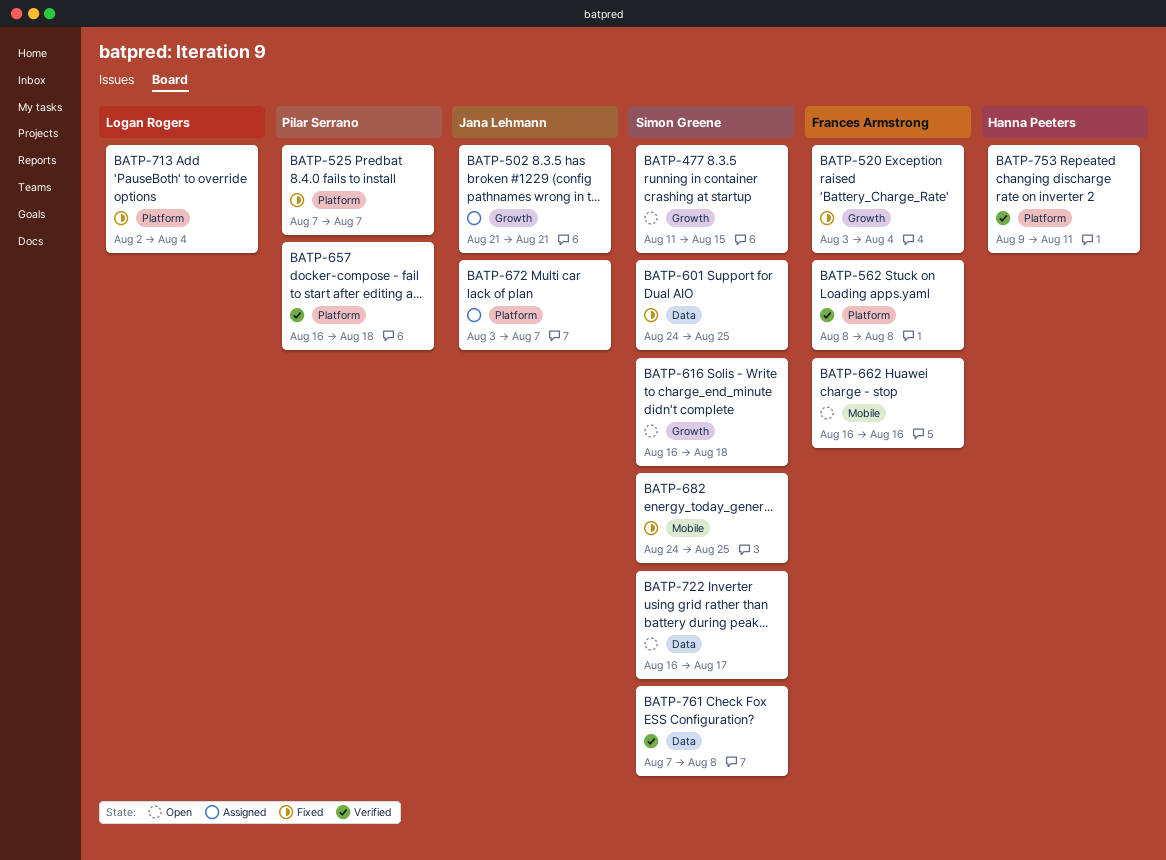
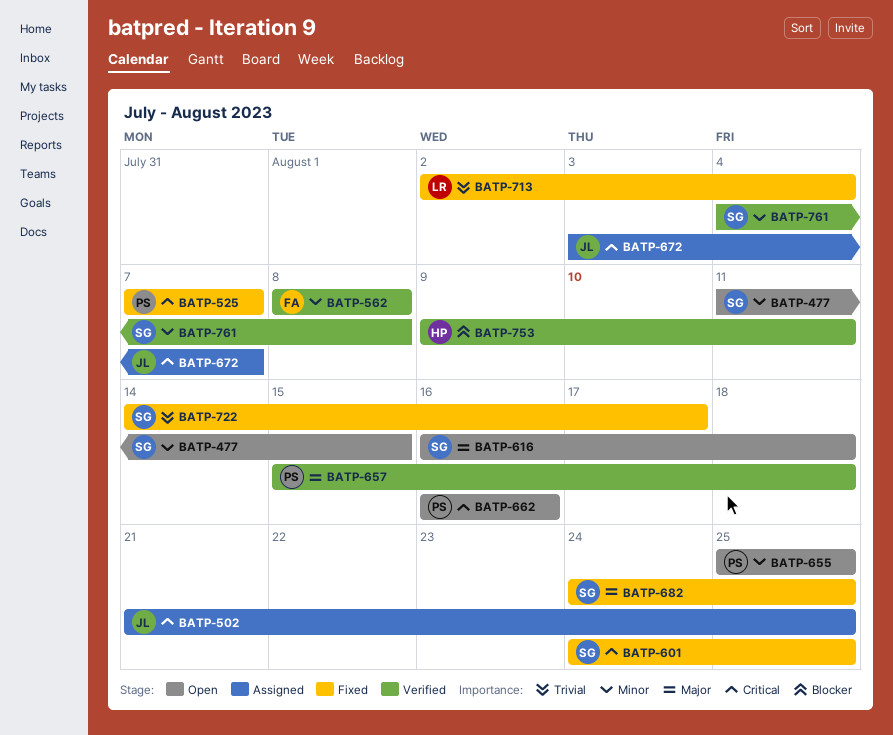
BATP-502, due: Aug 21 -> Aug 25
BATP-520: present -> none
BATP-655: none -> present
BATP-657, start: Aug 16 -> Aug 15
BATP-662, owner: Frances Armstrong -> Pilar Serrano
BATP-722, status: Open -> Fixed
BATP-722, start: Aug 16 -> Aug 14
BATP-761, start: Aug 7 -> Aug 4

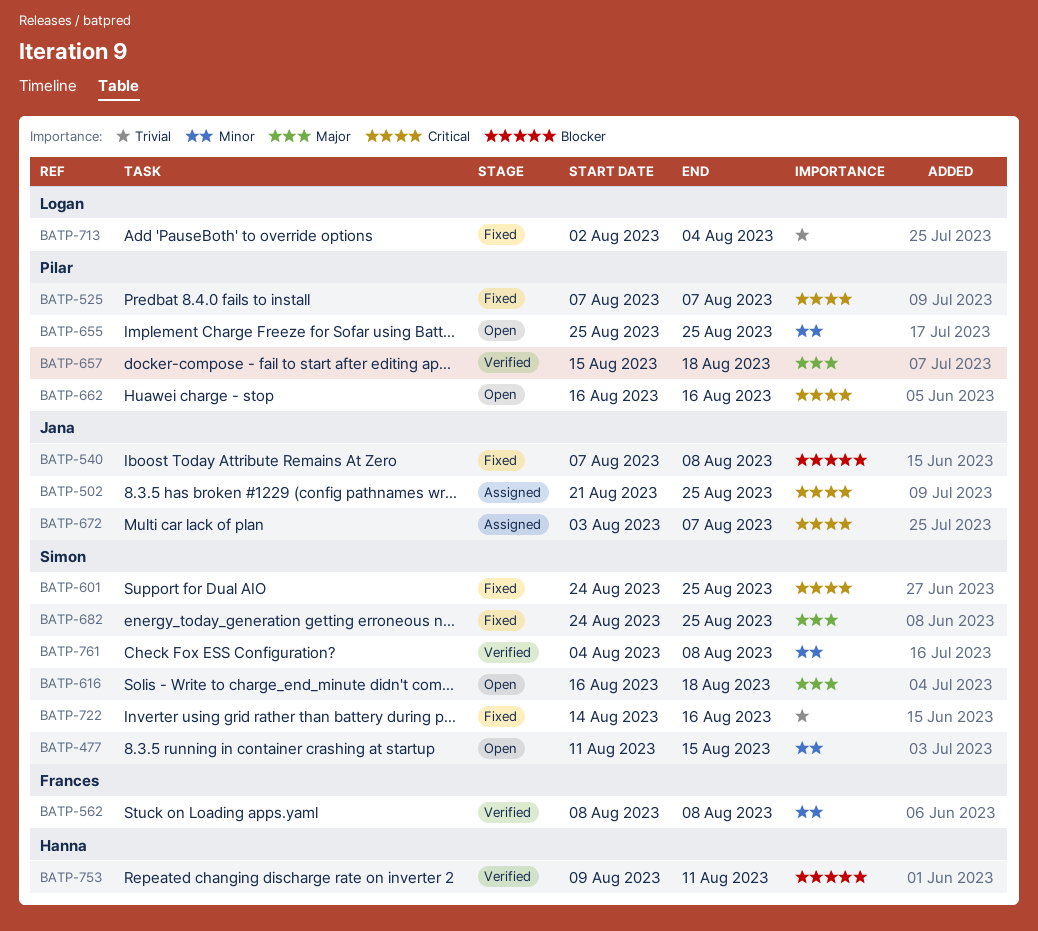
BATP-540: none -> present
BATP-722, due: Aug 17 -> Aug 16

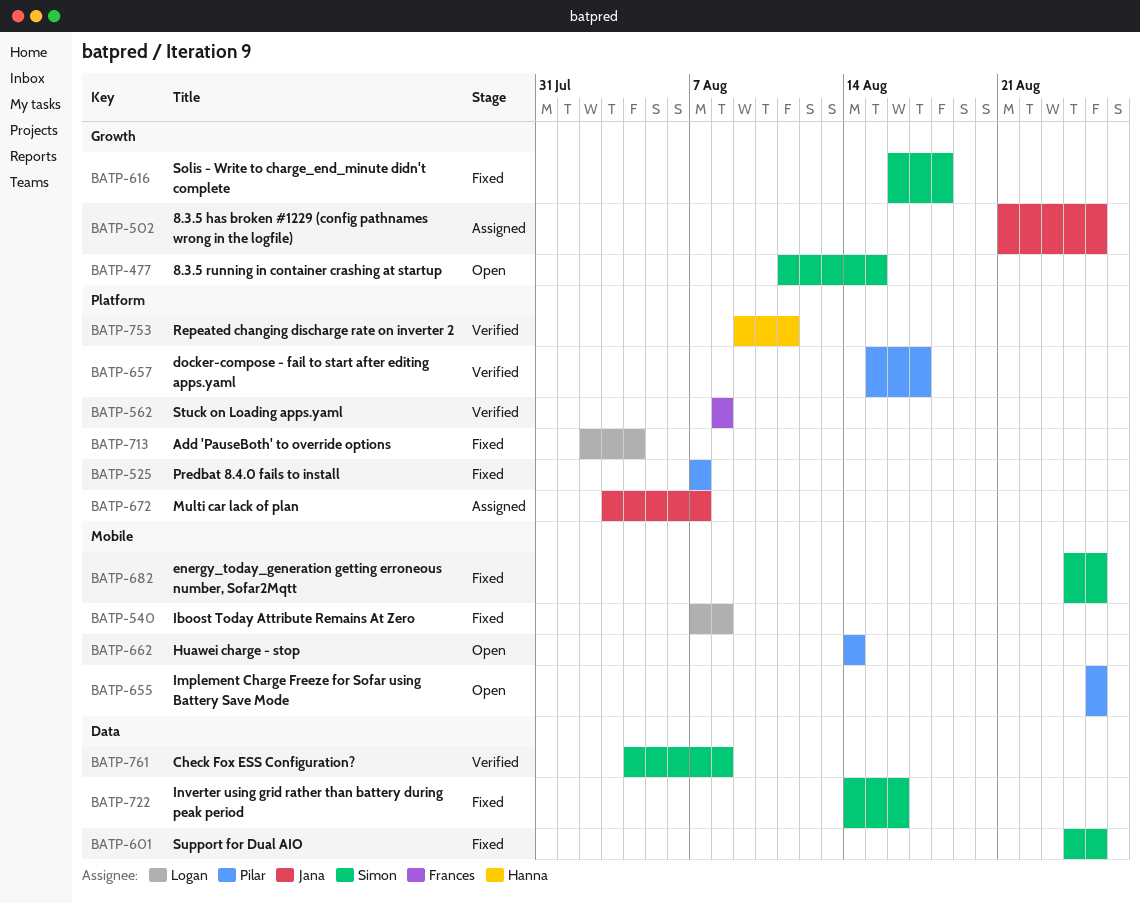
BATP-540, owner: Jana -> Logan
BATP-616, status: Open -> Fixed
BATP-657, due: Aug 18 -> Aug 17
BATP-662, start: Aug 16 -> Aug 14
BATP-662, due: Aug 16 -> Aug 14

